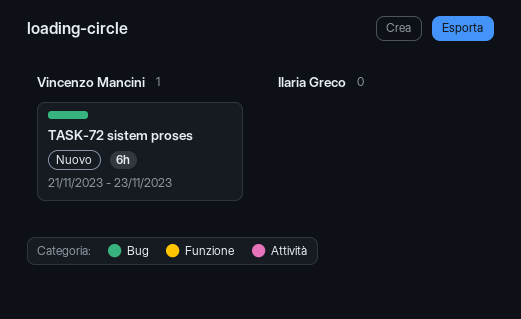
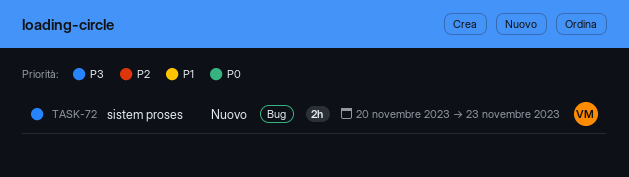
TASK-72, estimate: 6h -> 2h
TASK-72, start: Nov 21 -> Nov 20

